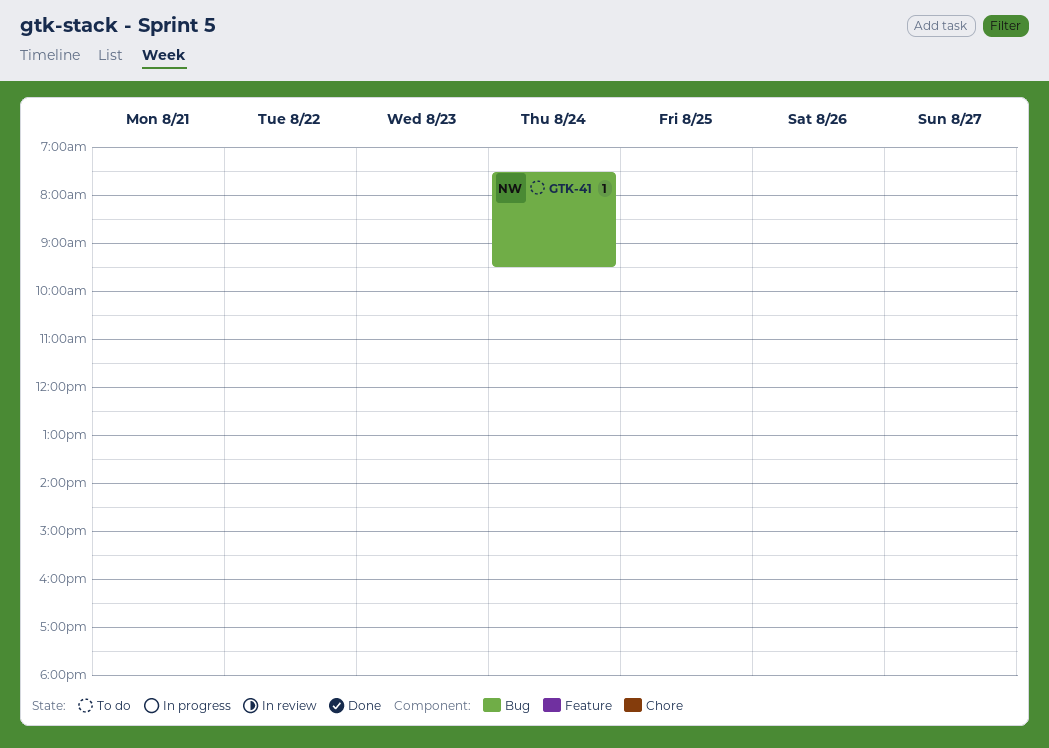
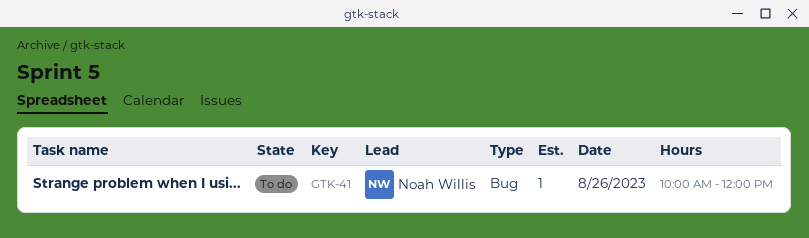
GTK-41, day: Aug 24 -> Aug 26
GTK-41, begins: 07:30 -> 10:00
GTK-41, ends: 09:30 -> 12:00

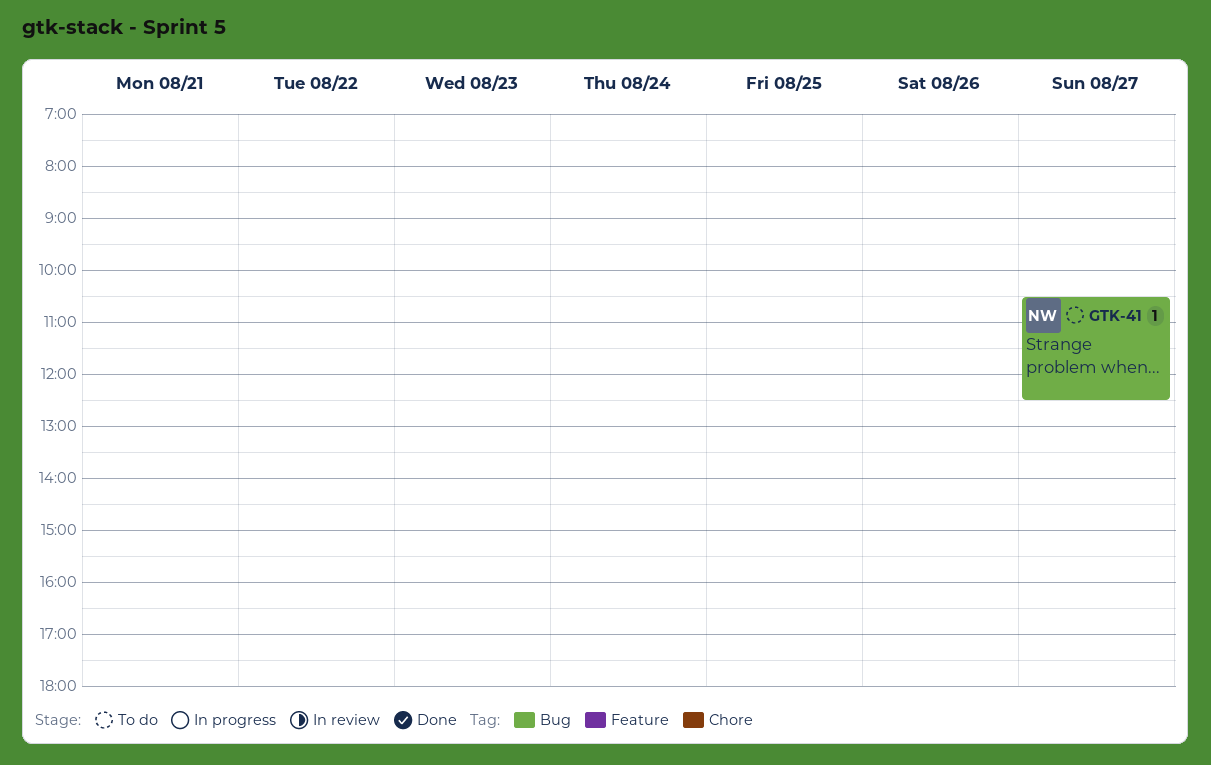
GTK-41, day: Aug 26 -> Aug 27
GTK-41, begins: 10:00 -> 10:30
GTK-41, ends: 12:00 -> 12:30

